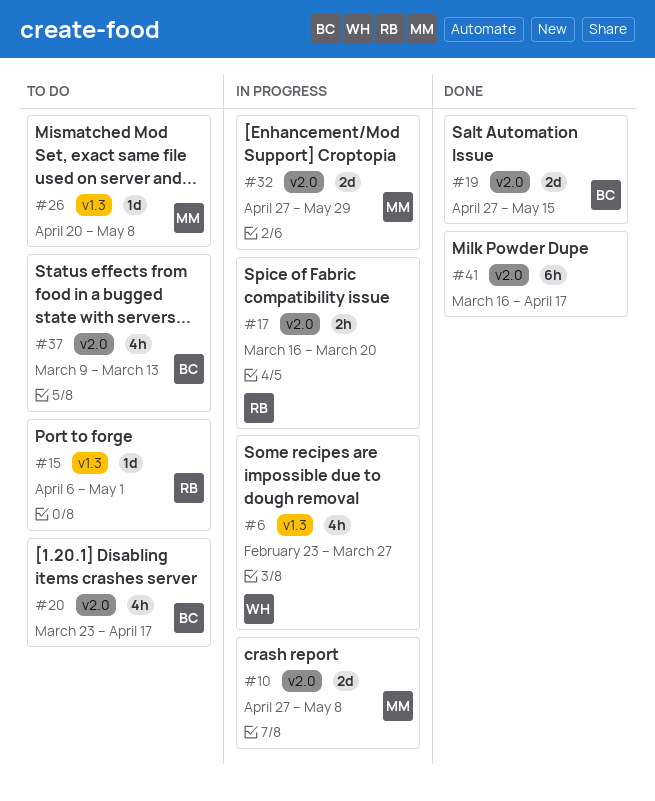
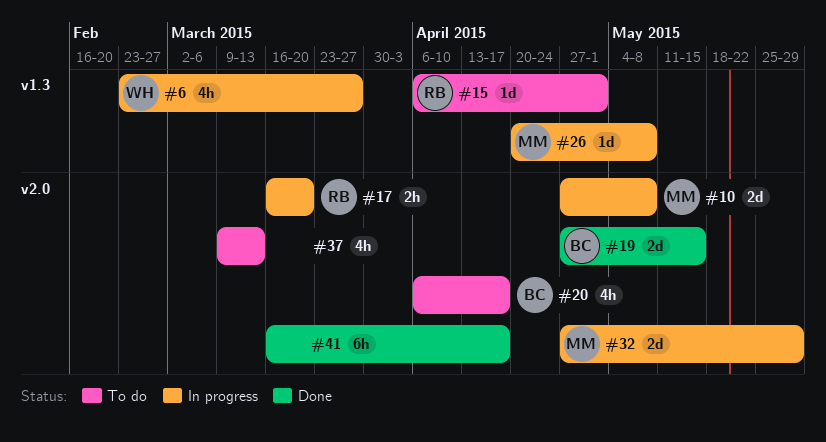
#20, start: Mar 23 -> Apr 6
#26, status: To do -> In progress
#37, owner: BC -> none

